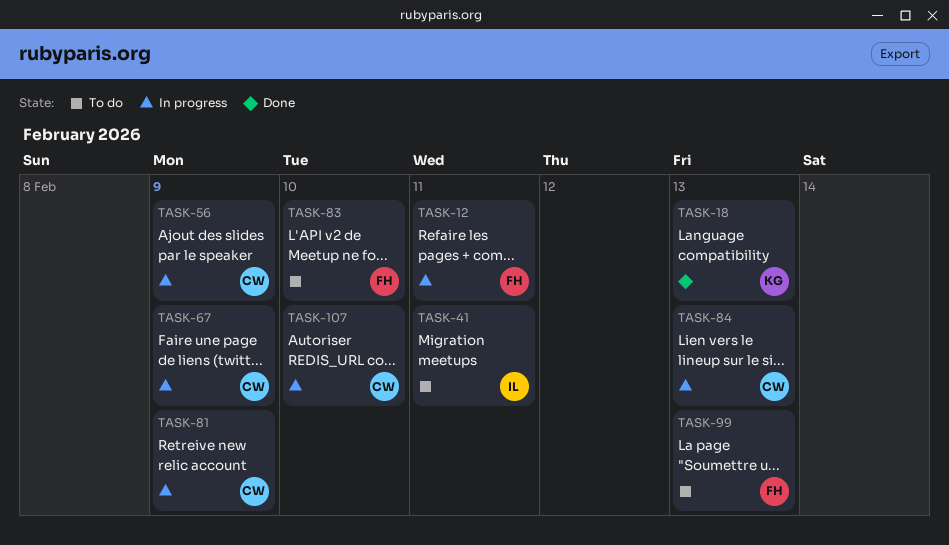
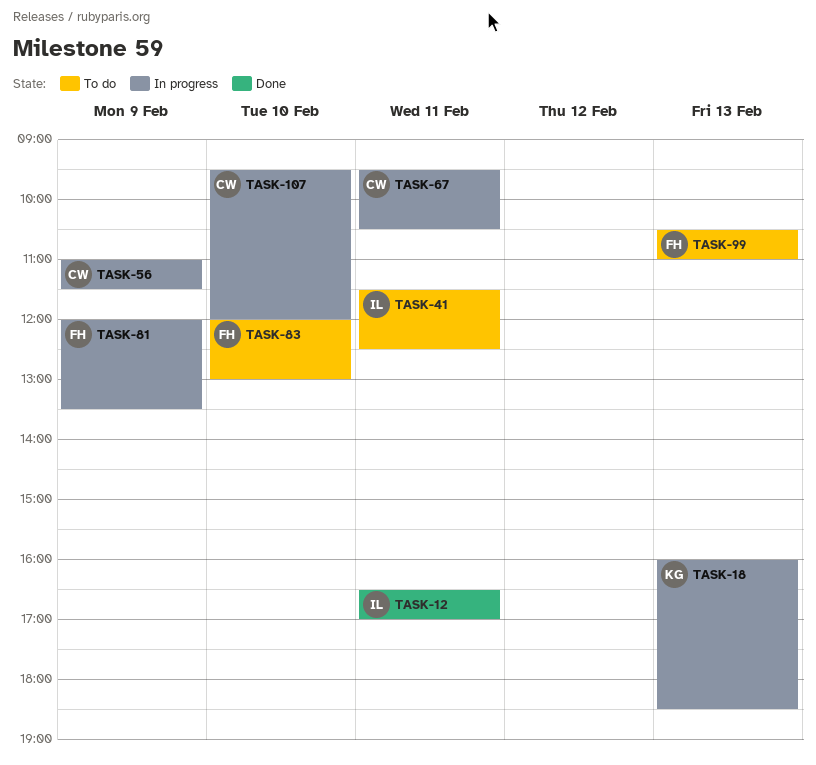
TASK-12, status: In progress -> Done
TASK-12, owner: FH -> IL
TASK-18, status: Done -> In progress
TASK-67, day: Feb 9 -> Feb 11
TASK-81, owner: CW -> FH
TASK-84: present -> none

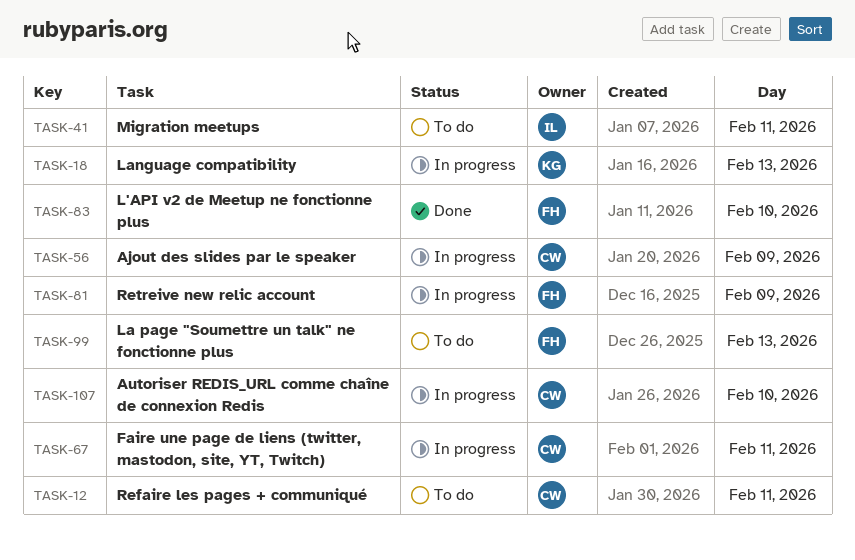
TASK-12, status: Done -> To do
TASK-12, owner: IL -> CW
TASK-83, status: To do -> Done

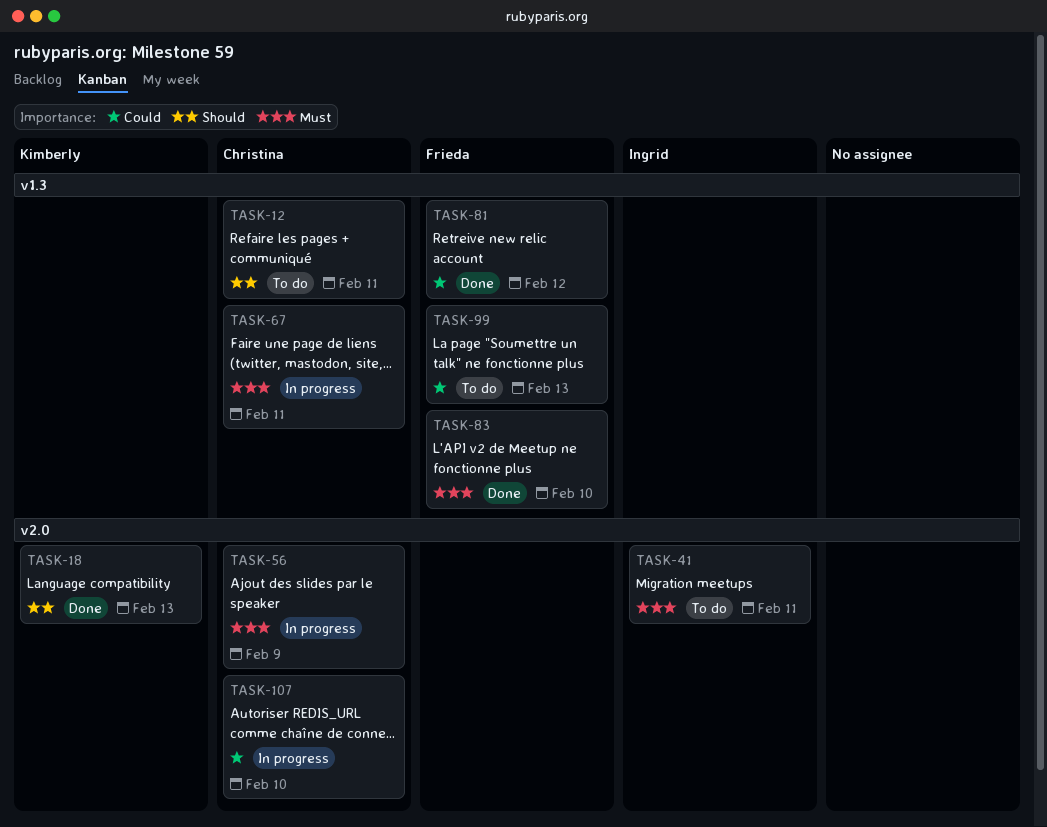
TASK-18, status: In progress -> Done
TASK-81, status: In progress -> Done
TASK-81, day: Feb 9 -> Feb 12

